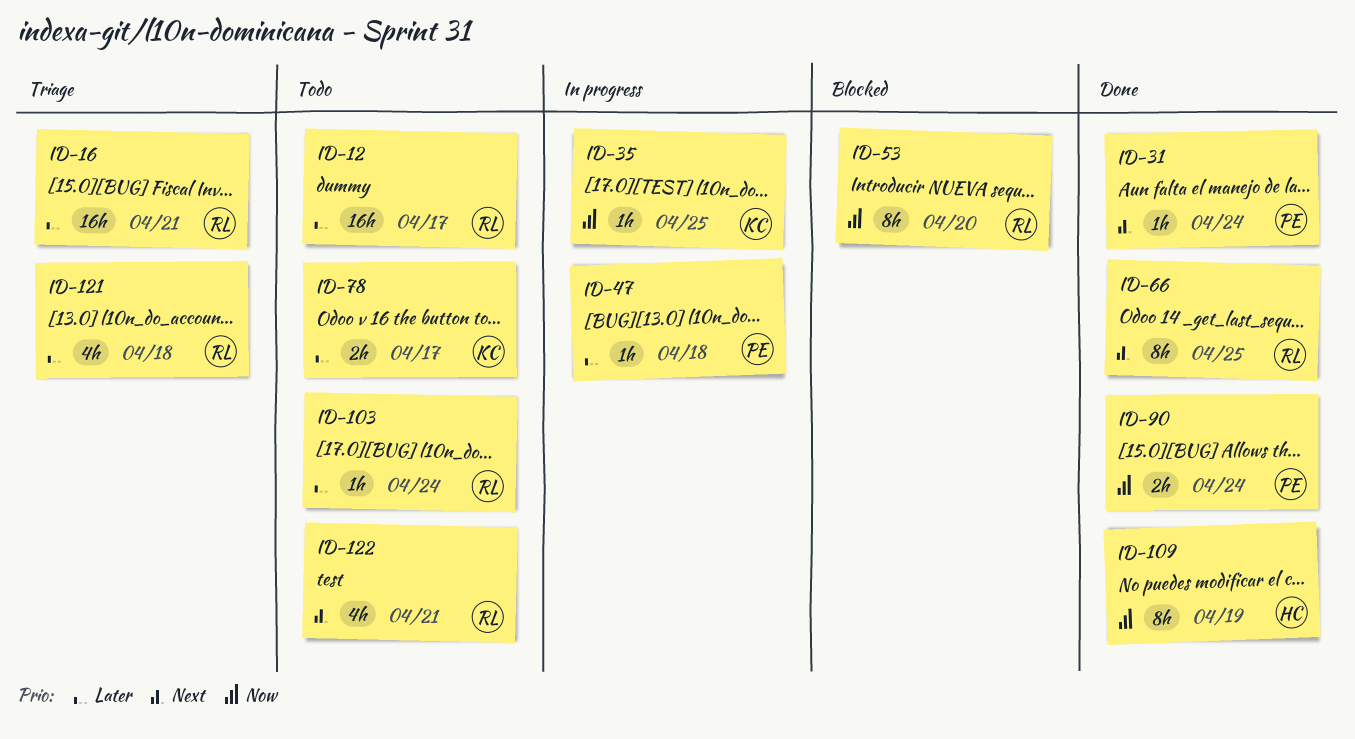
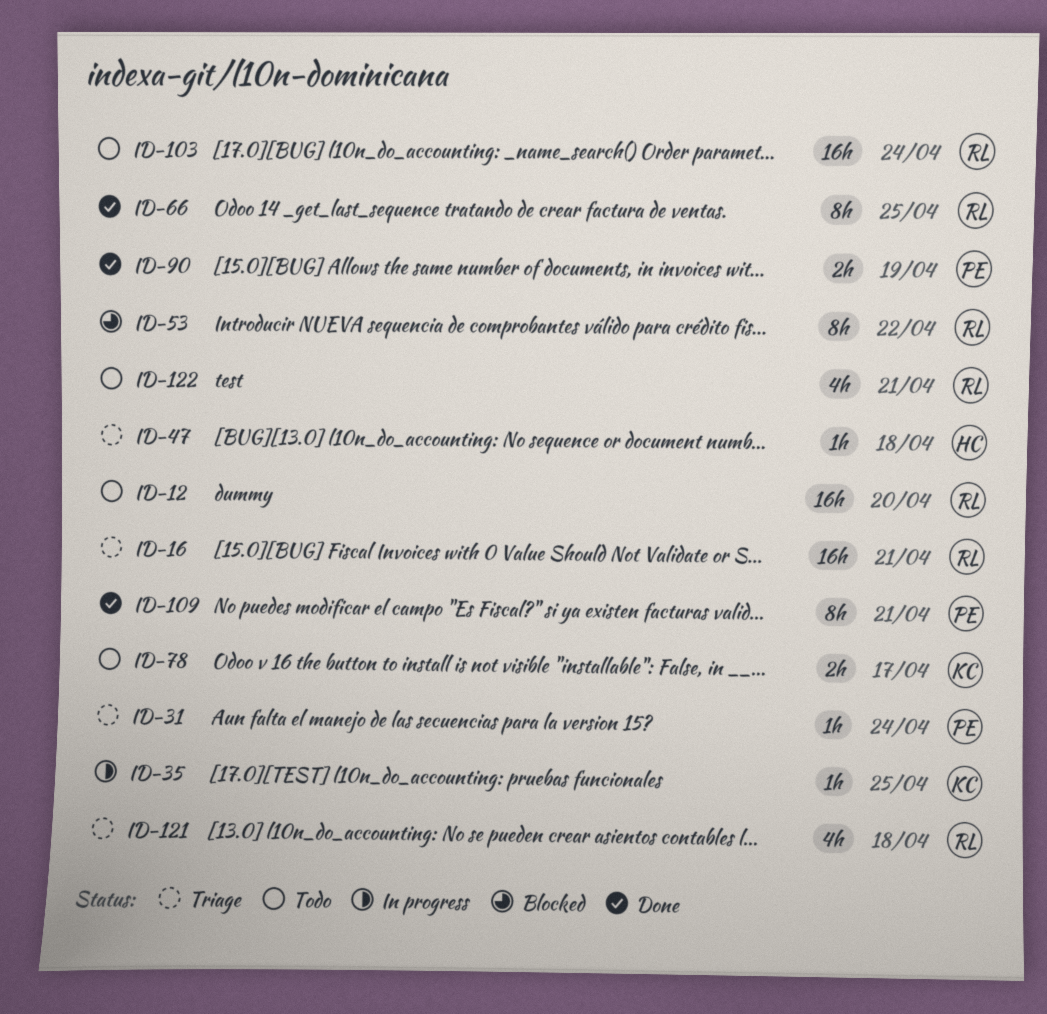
ID-12, due: Apr 17 -> Apr 20
ID-31, status: Done -> Triage
ID-47, status: In progress -> Triage
ID-47, owner: PE -> HC
ID-53, due: Apr 20 -> Apr 22
ID-90, due: Apr 24 -> Apr 19
ID-103, estimate: 1h -> 16h
ID-109, owner: HC -> PE
ID-109, due: Apr 19 -> Apr 21

